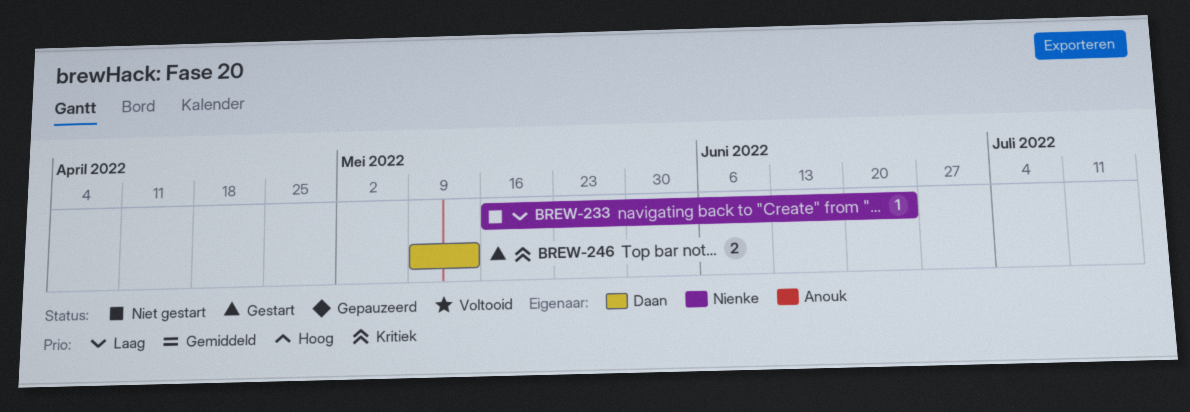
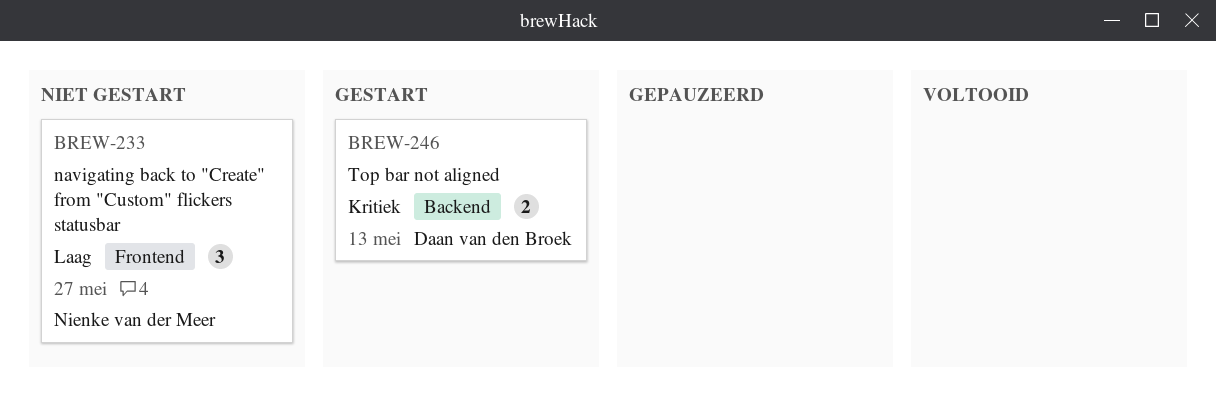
BREW-233, estimate: 1 -> 3
BREW-233, due: Jun 24 -> May 27

